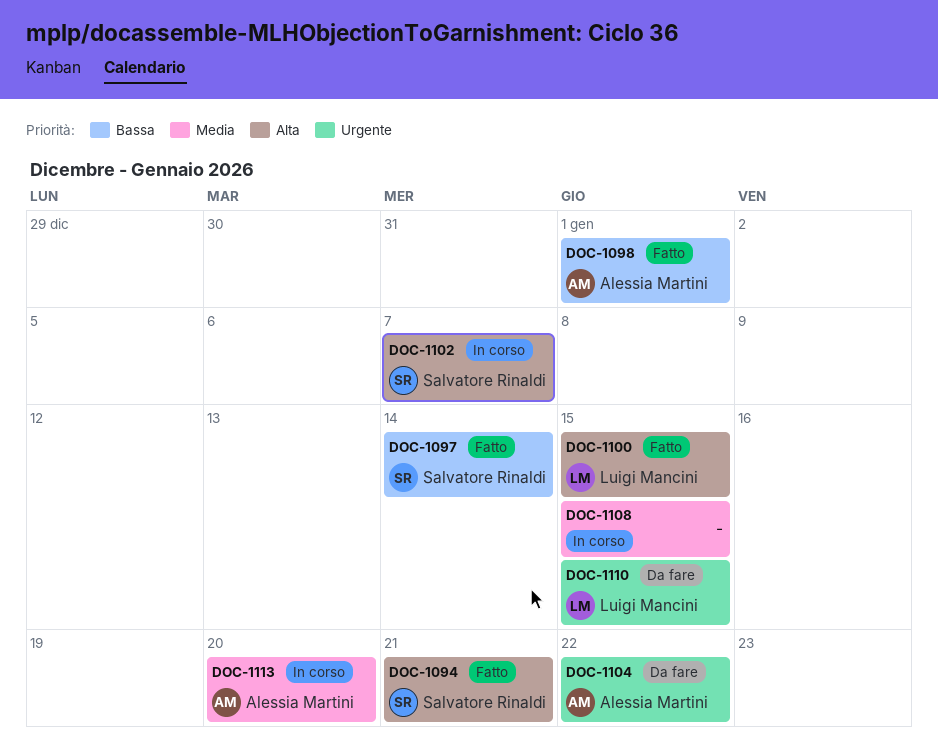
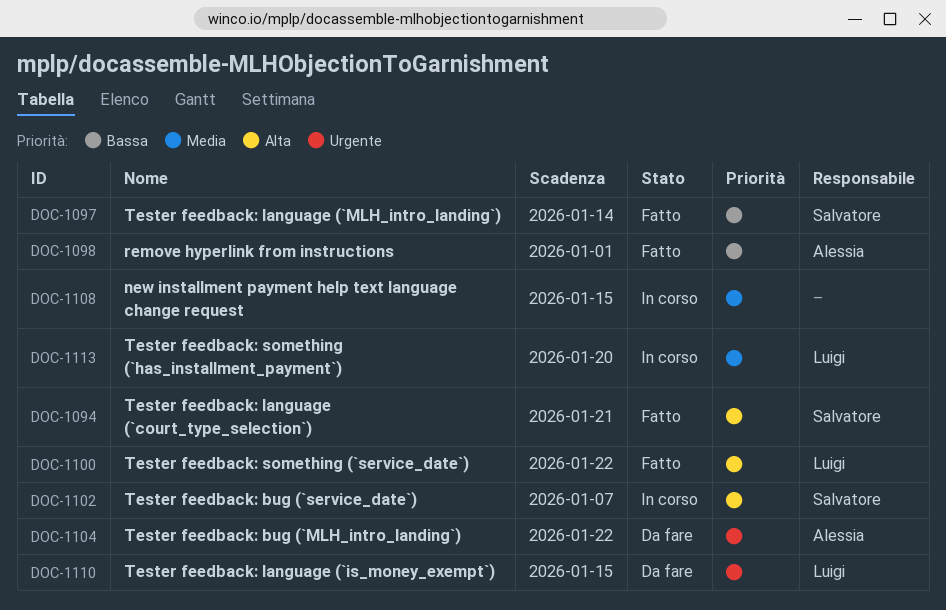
DOC-1100, due: Jan 15 -> Jan 22
DOC-1113, owner: Alessia Martini -> Luigi Mancini

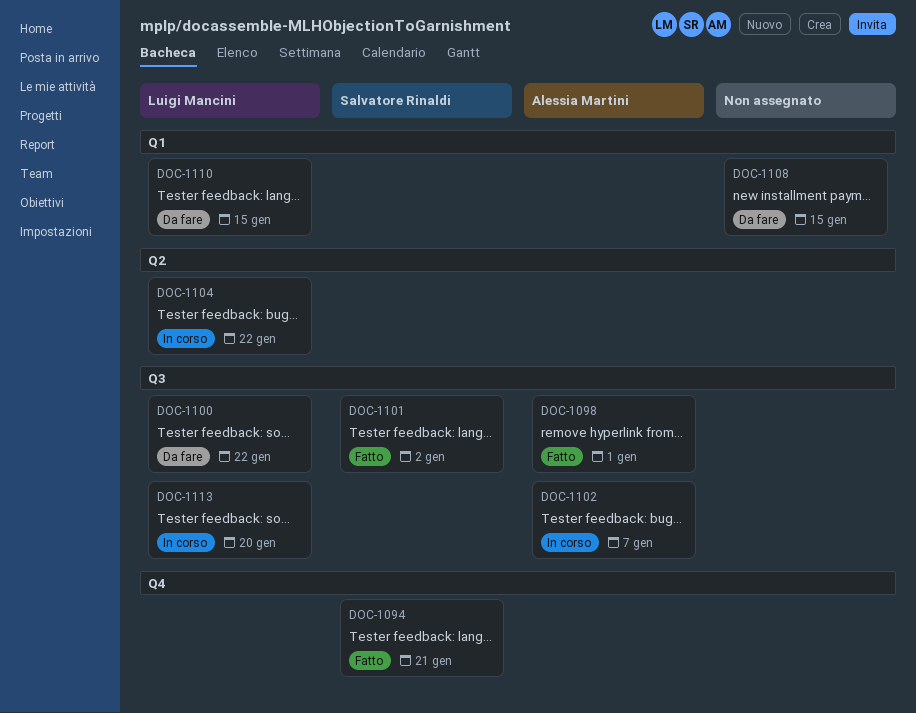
DOC-1097: present -> none
DOC-1100, status: Fatto -> Da fare
DOC-1101: none -> present
DOC-1102, owner: Salvatore Rinaldi -> Alessia Martini
DOC-1104, status: Da fare -> In corso
DOC-1104, owner: Alessia Martini -> Luigi Mancini
DOC-1108, status: In corso -> Da fare

